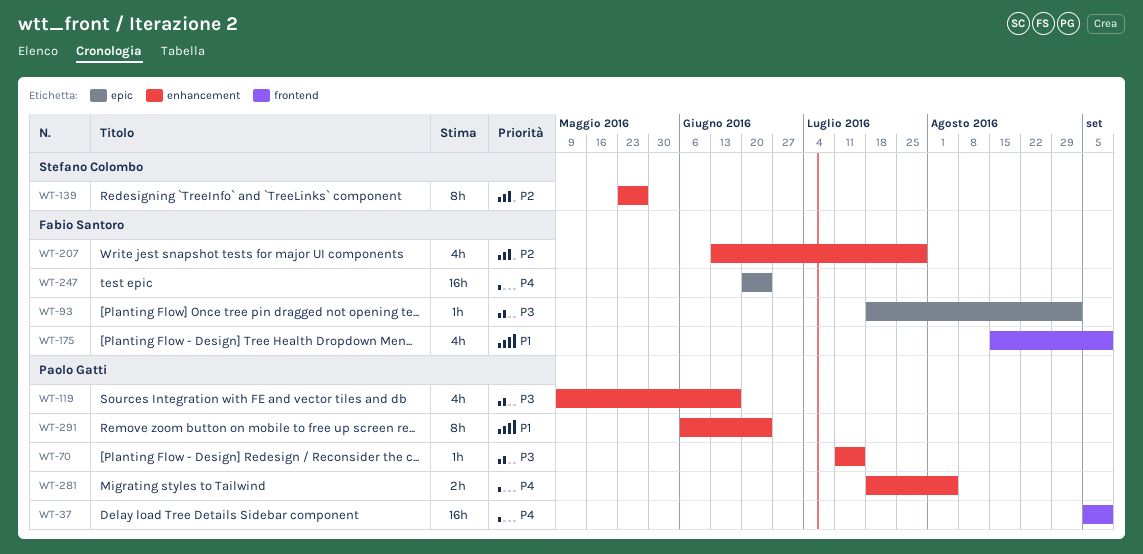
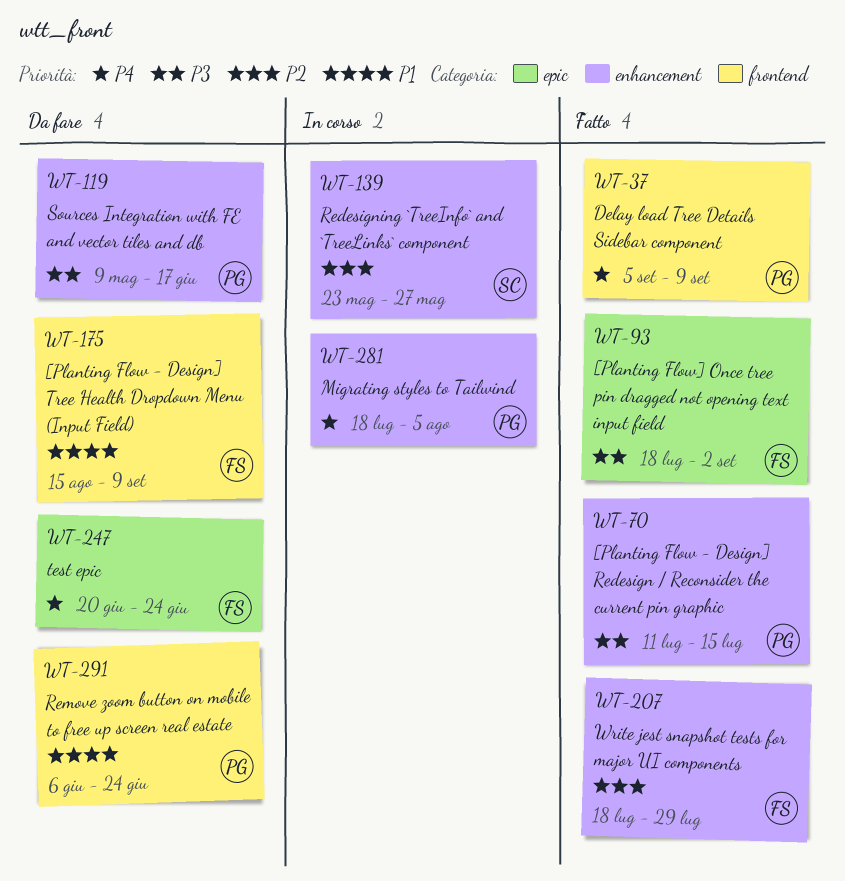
WT-207, start: Jun 13 -> Jul 18
WT-291, label: enhancement -> frontend

